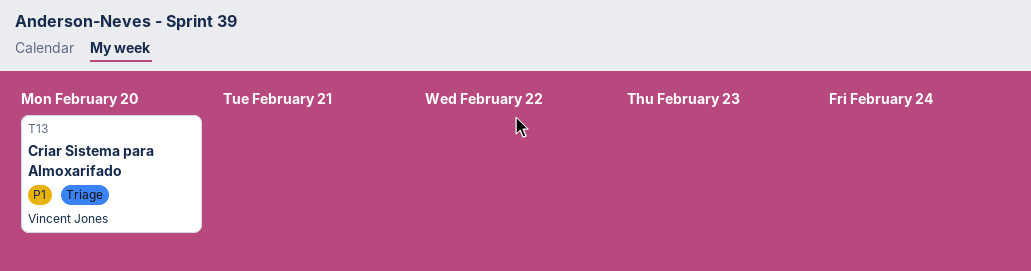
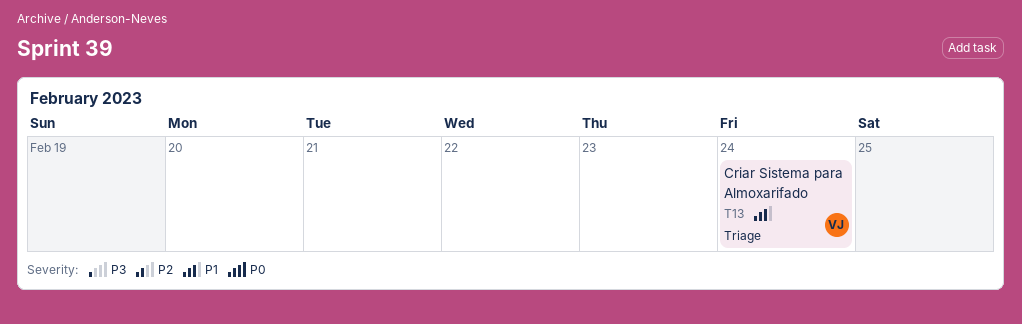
T13, due: Feb 20 -> Feb 24

